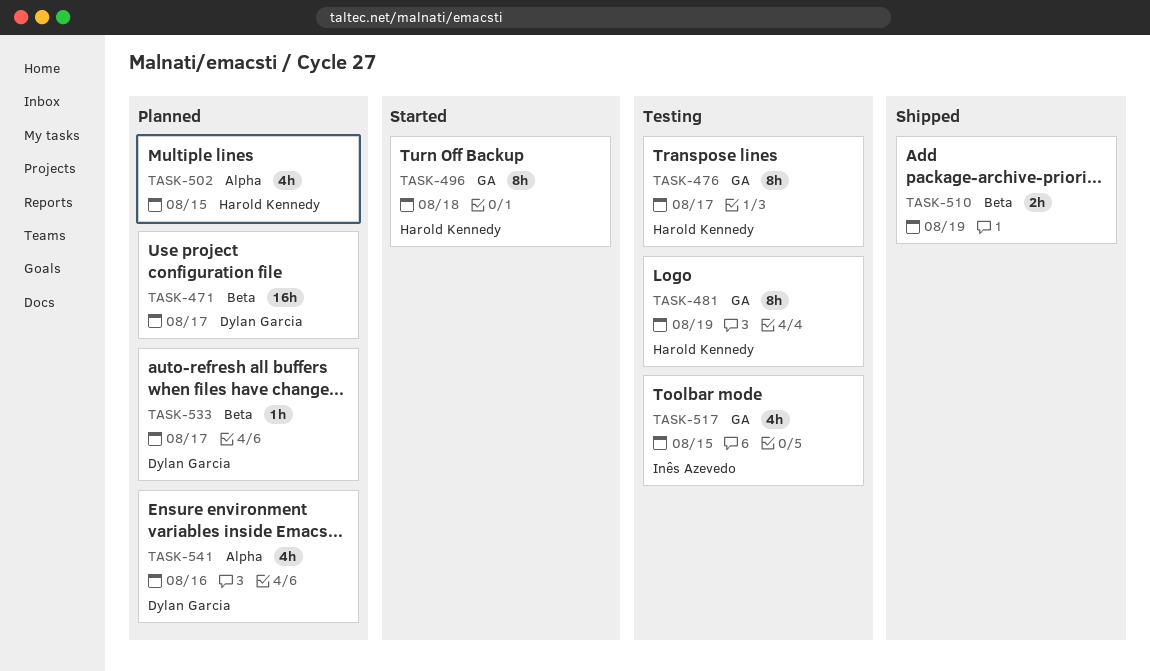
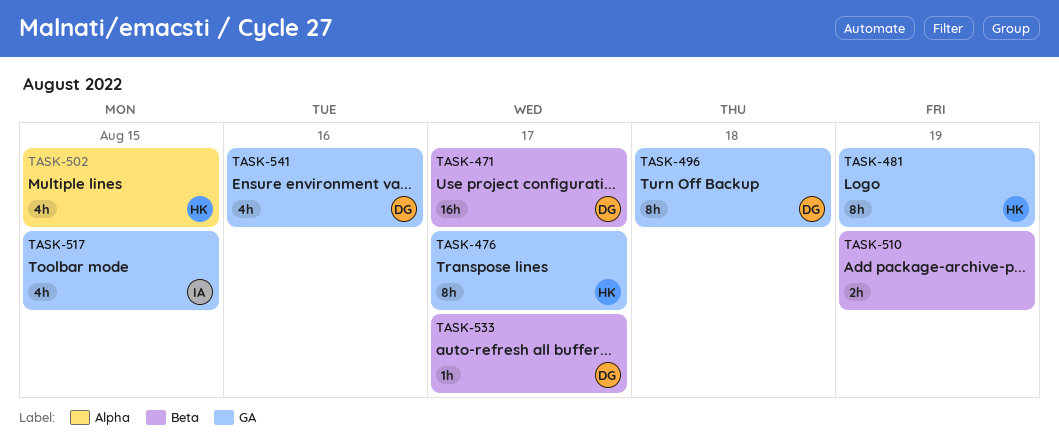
TASK-496, owner: Harold Kennedy -> Dylan Garcia
TASK-541, label: Alpha -> GA

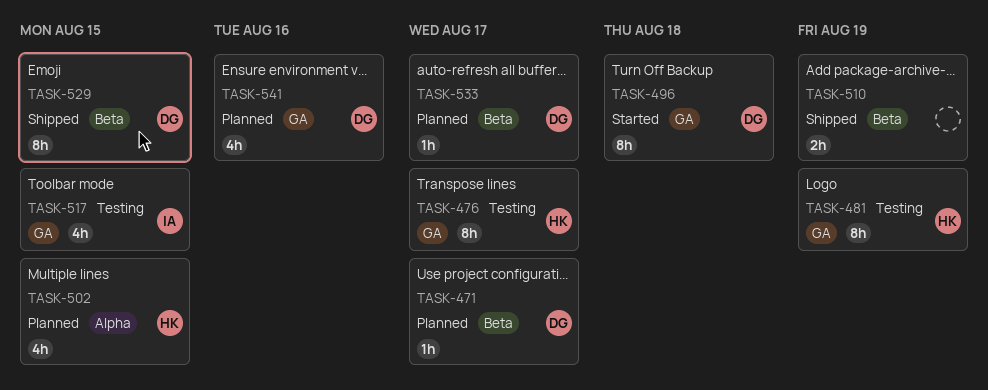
TASK-471, estimate: 16h -> 1h
TASK-529: none -> present

